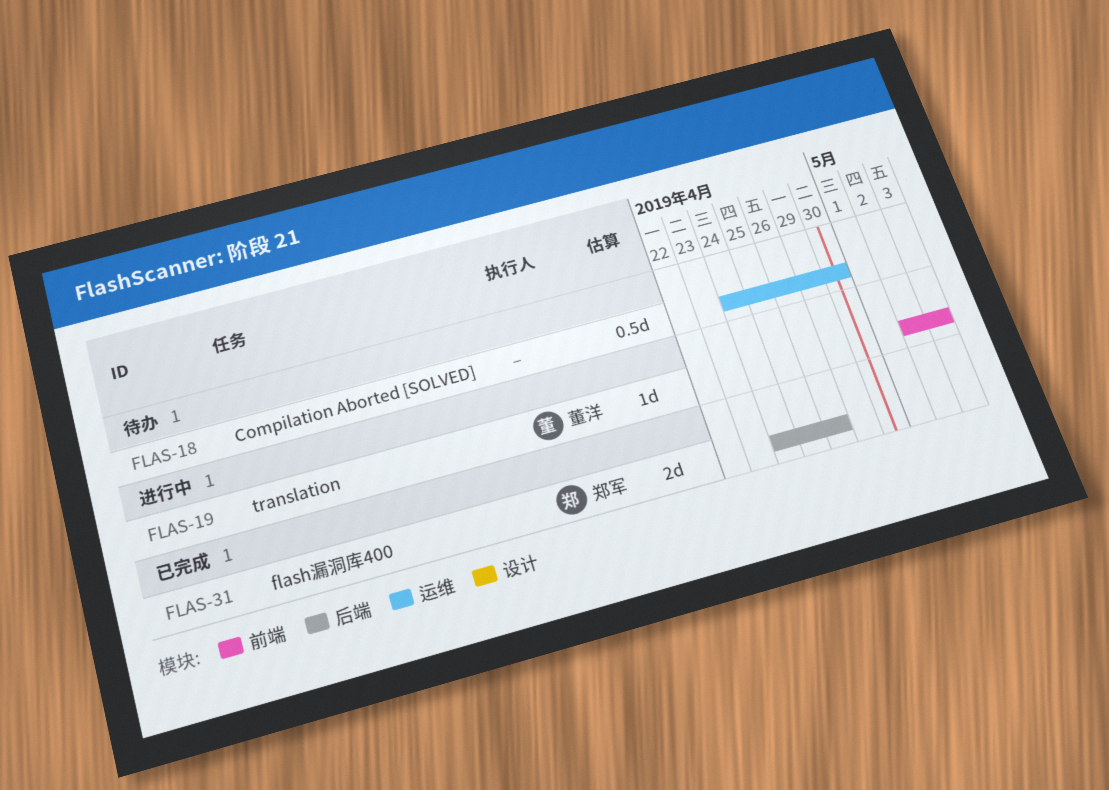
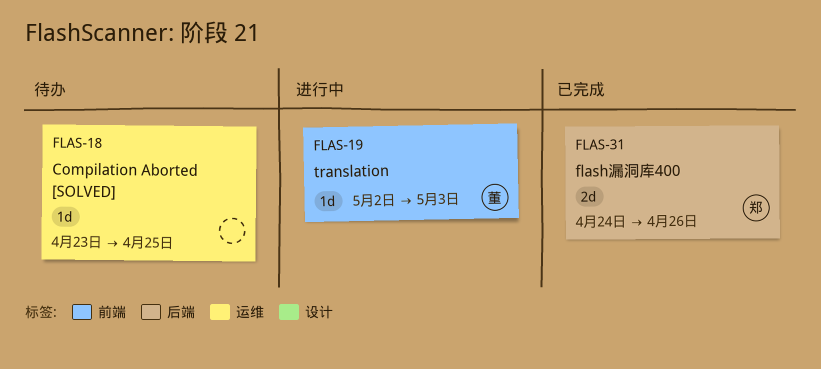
FLAS-18, estimate: 0.5d -> 1d
FLAS-18, start: Apr 24 -> Apr 23
FLAS-18, due: Apr 30 -> Apr 25

